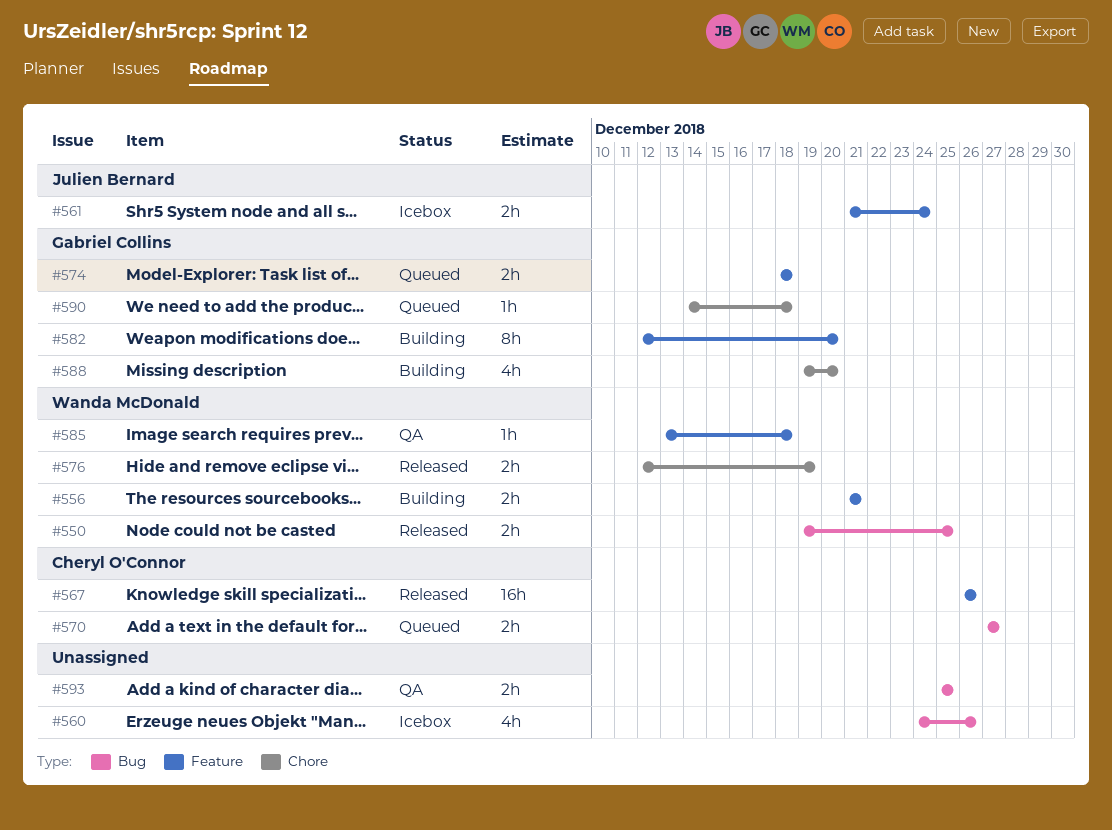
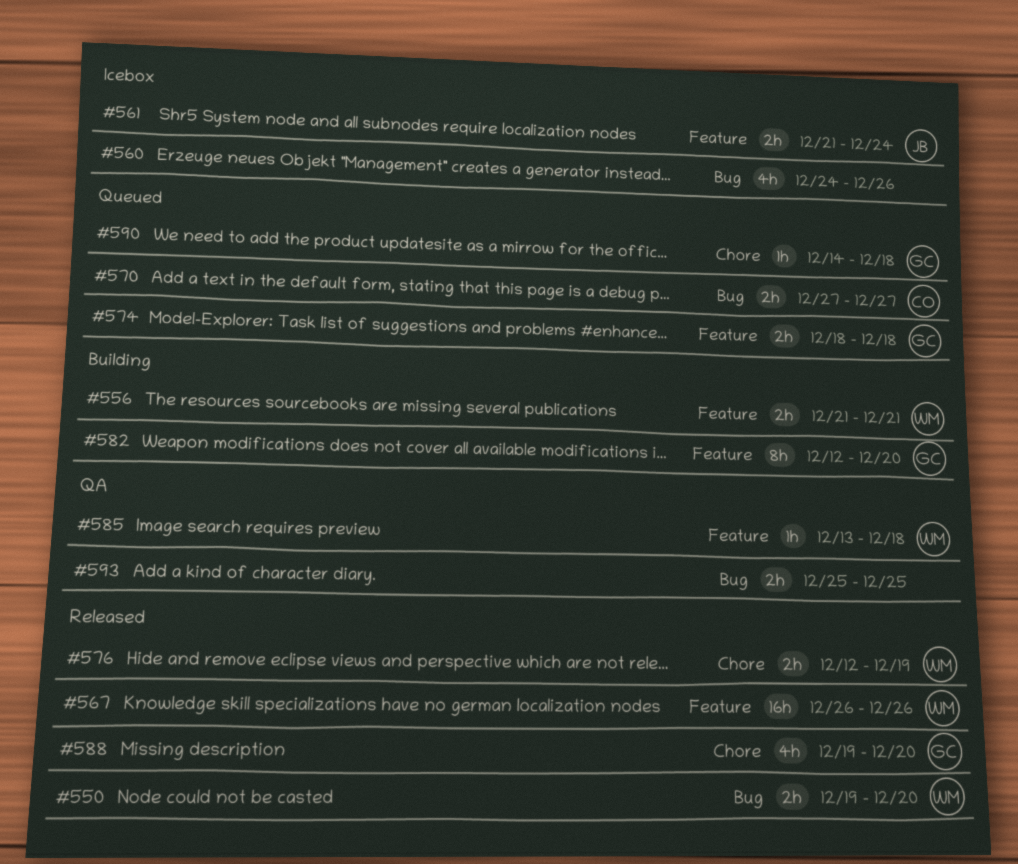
#550, due: Dec 25 -> Dec 20
#567, owner: Cheryl O'Connor -> Wanda McDonald
#588, status: Building -> Released

